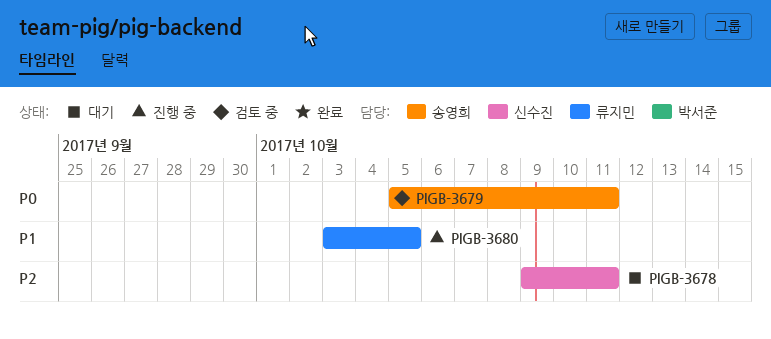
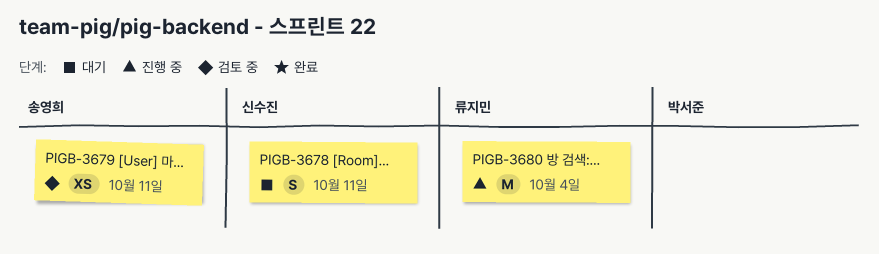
PIGB-3680, due: Oct 5 -> Oct 4

